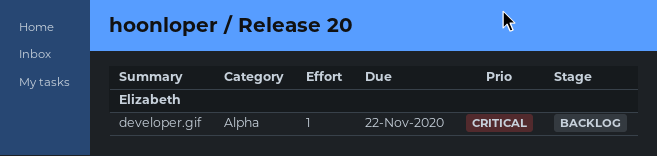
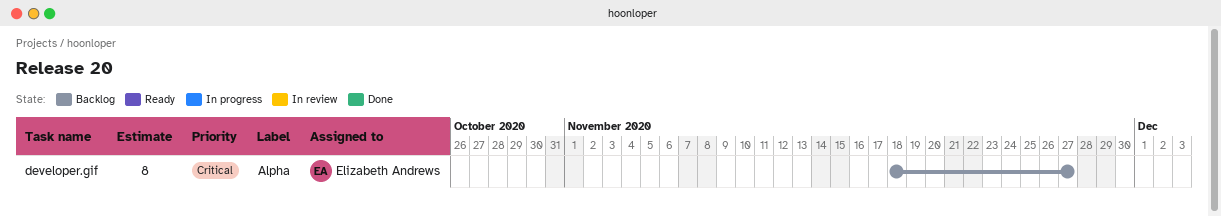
developer.gif, estimate: 1 -> 8
developer.gif, due: Nov 22 -> Nov 27

